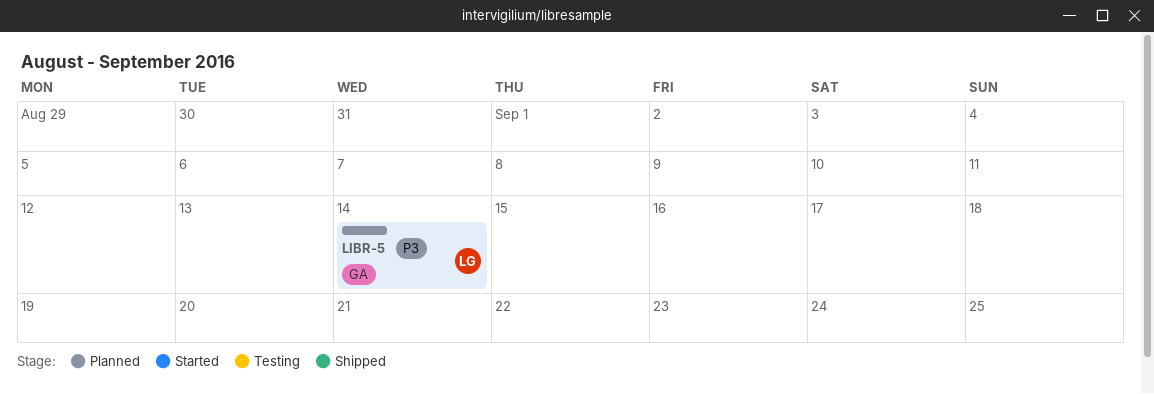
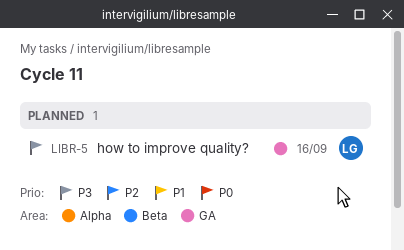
LIBR-5, due: Sep 14 -> Sep 16

